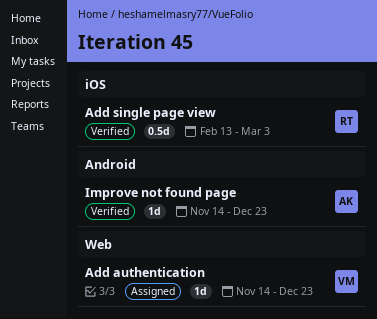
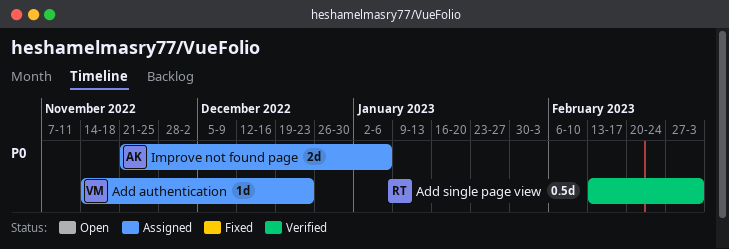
Improve not found page, status: Verified -> Assigned
Improve not found page, estimate: 1d -> 2d
Improve not found page, start: Nov 14 -> Nov 21
Improve not found page, due: Dec 23 -> Jan 6

